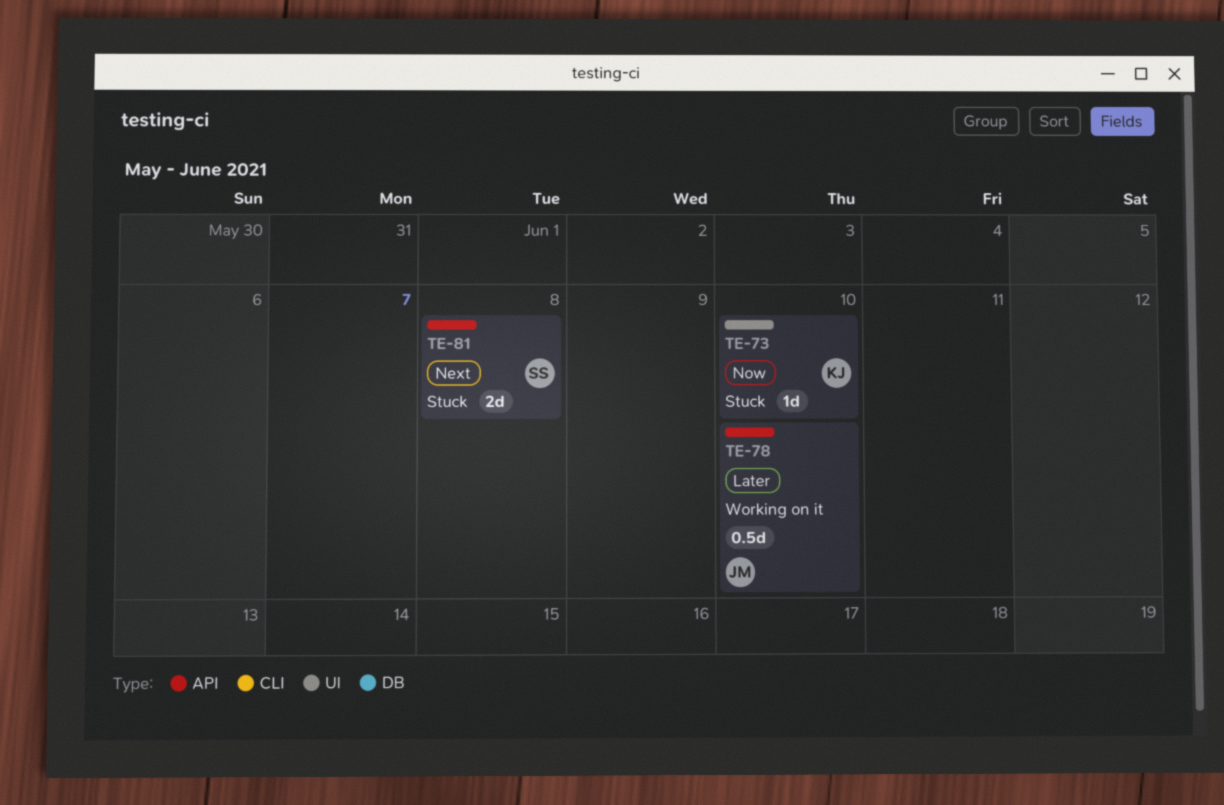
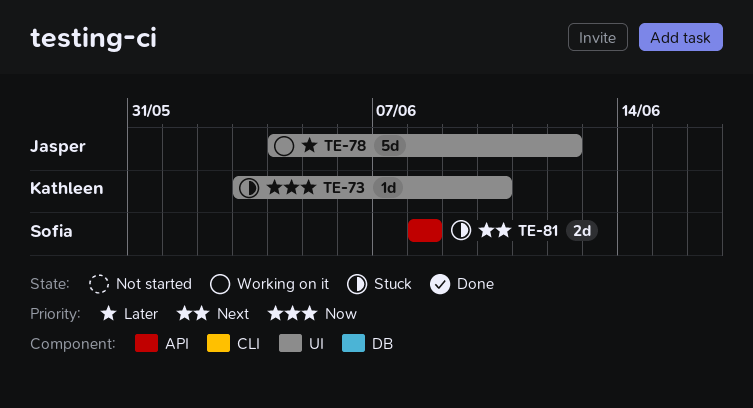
TE-78, label: API -> UI
TE-78, estimate: 0.5d -> 5d
TE-78, due: Jun 10 -> Jun 12

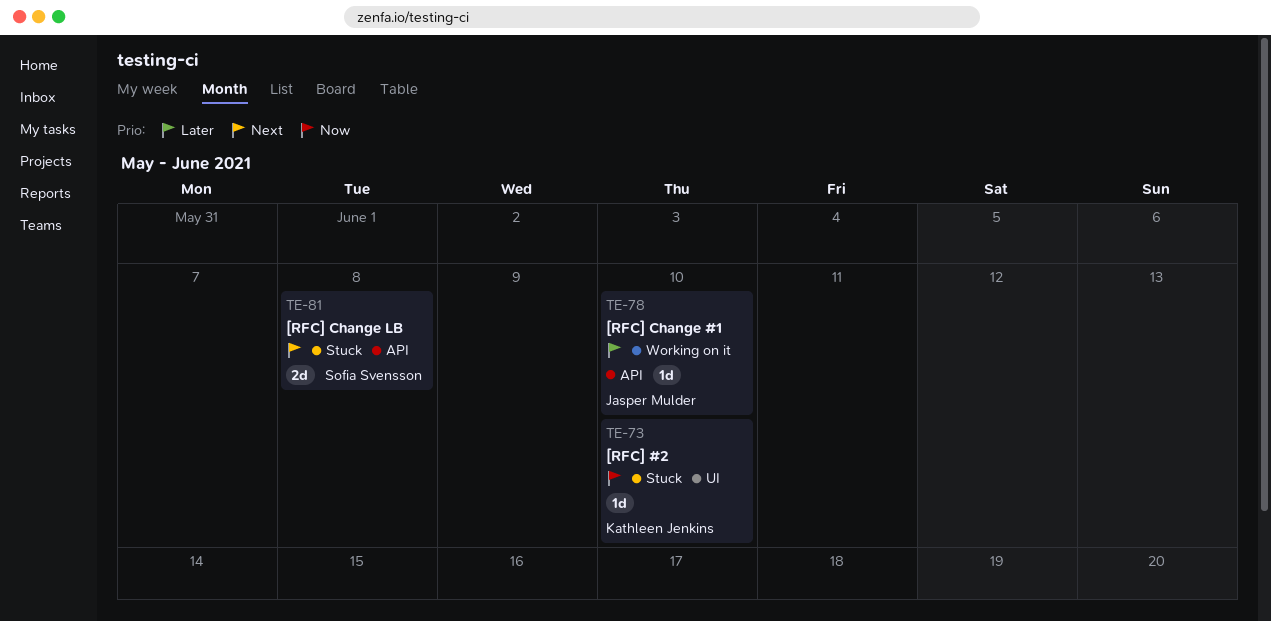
TE-78, label: UI -> API
TE-78, estimate: 5d -> 1d
TE-78, due: Jun 12 -> Jun 10

